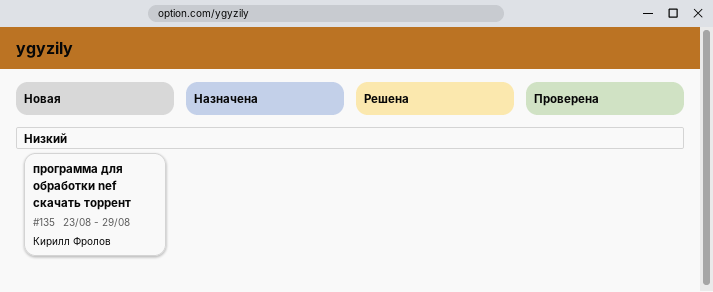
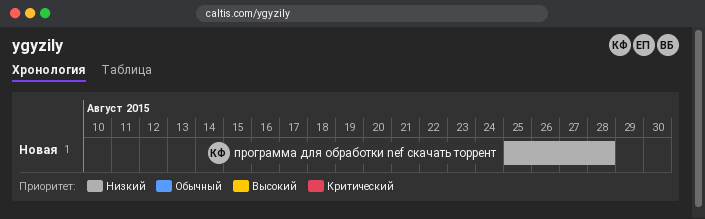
программа для обработки nef скачать торрент, start: Aug 23 -> Aug 25
программа для обработки nef скачать торрент, due: Aug 29 -> Aug 28

